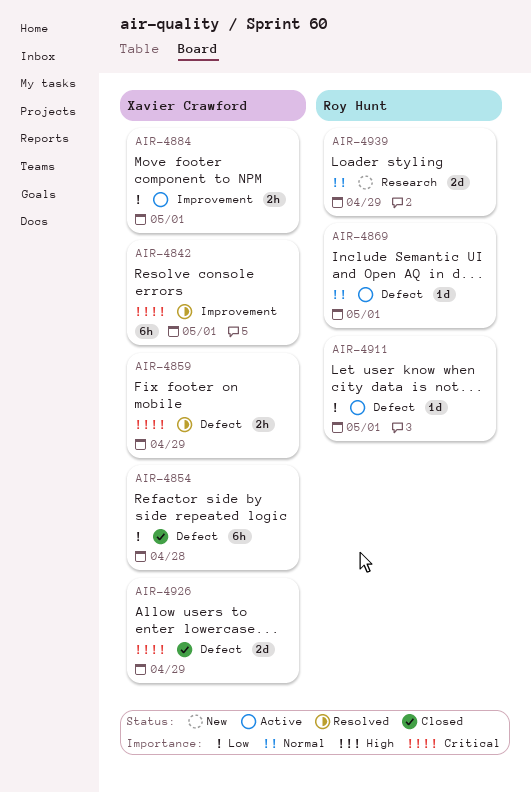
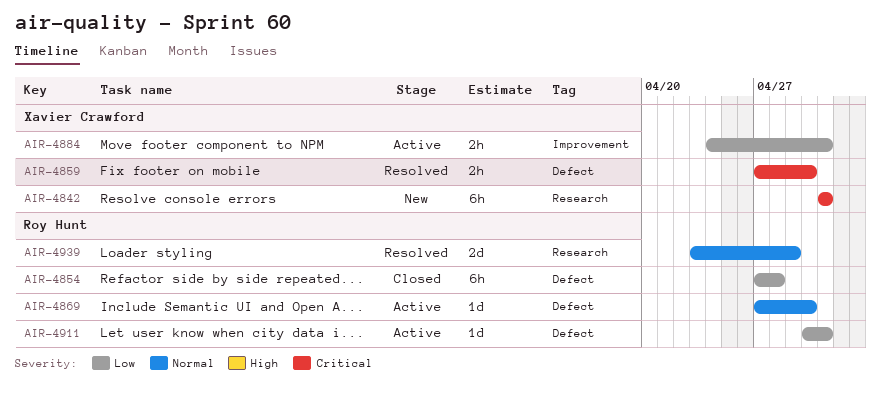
AIR-4842, status: Resolved -> New
AIR-4842, label: Improvement -> Research
AIR-4854, owner: Xavier Crawford -> Roy Hunt
AIR-4859, due: Apr 29 -> Apr 30
AIR-4869, due: May 1 -> Apr 30
AIR-4926: present -> none
AIR-4939, status: New -> Resolved

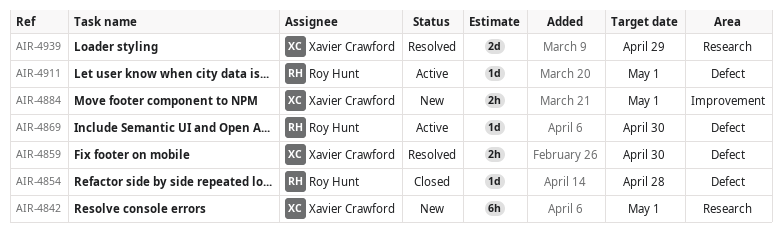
AIR-4854, estimate: 6h -> 1d
AIR-4884, status: Active -> New
AIR-4939, owner: Roy Hunt -> Xavier Crawford

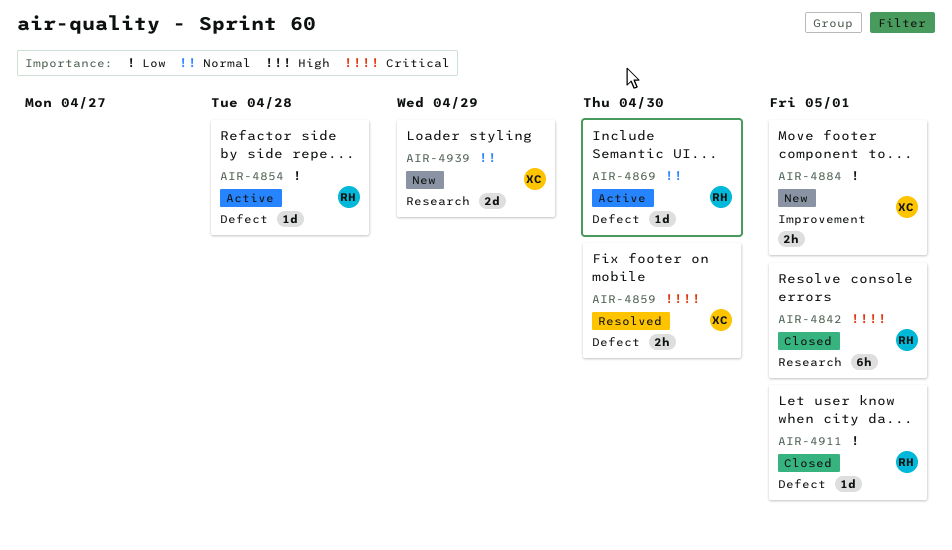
AIR-4842, status: New -> Closed
AIR-4842, owner: Xavier Crawford -> Roy Hunt
AIR-4854, status: Closed -> Active
AIR-4911, status: Active -> Closed
AIR-4939, status: Resolved -> New

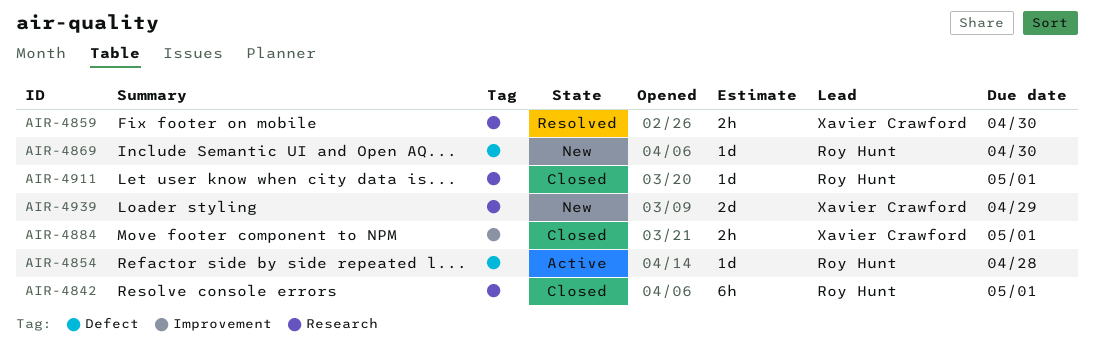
AIR-4859, label: Defect -> Research
AIR-4869, status: Active -> New
AIR-4884, status: New -> Closed
AIR-4911, label: Defect -> Research

